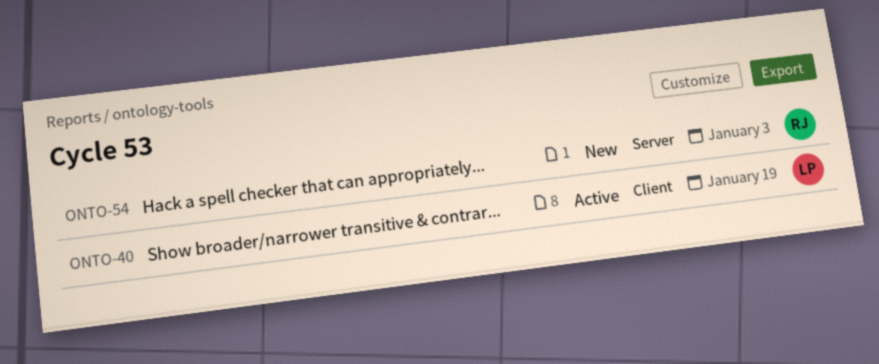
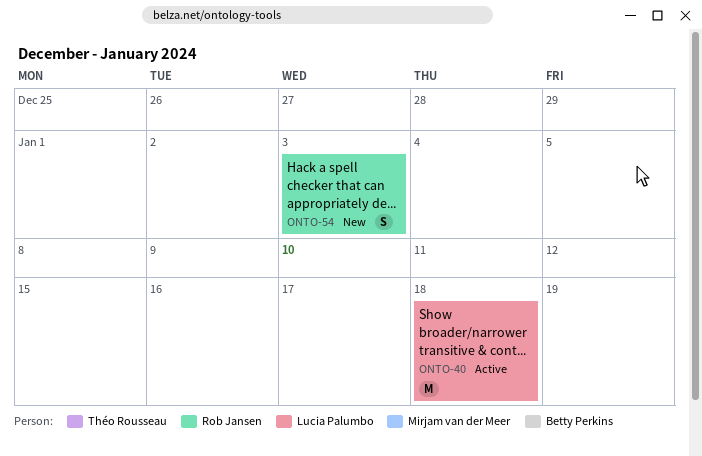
ONTO-40, due: Jan 19 -> Jan 18

